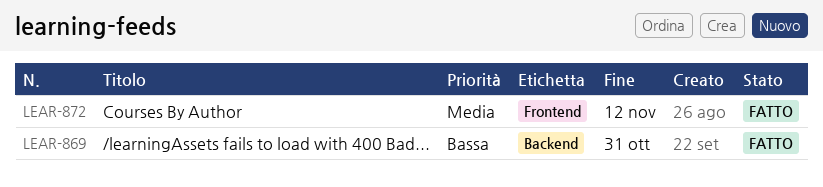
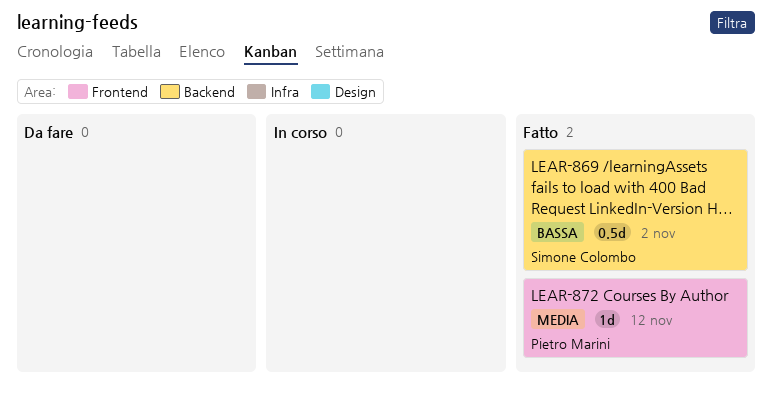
LEAR-869, due: Oct 31 -> Nov 2

